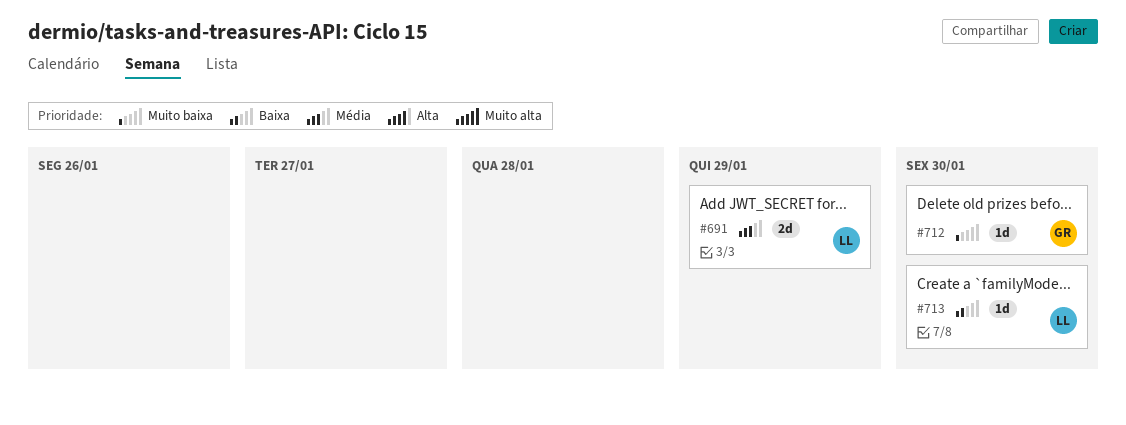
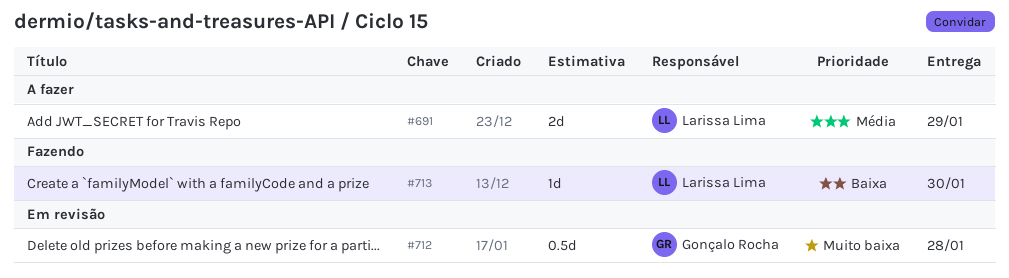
#712, estimate: 1d -> 0.5d
#712, due: Jan 30 -> Jan 28

